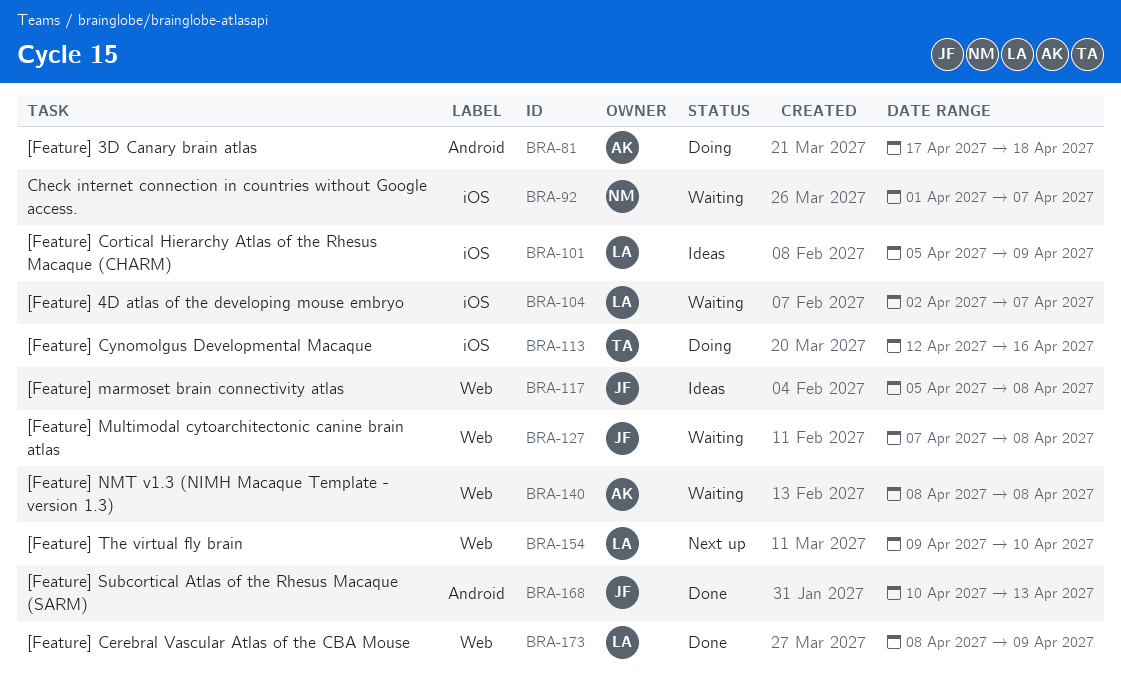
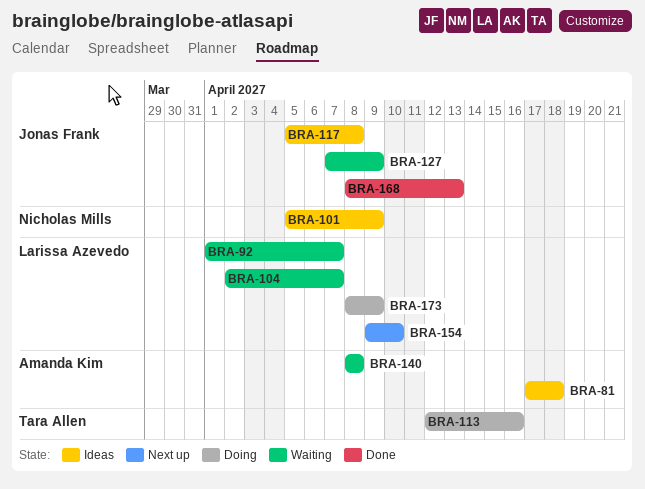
BRA-81, status: Doing -> Ideas
BRA-92, owner: Nicholas Mills -> Larissa Azevedo
BRA-101, owner: Larissa Azevedo -> Nicholas Mills
BRA-127, due: Apr 8 -> Apr 9
BRA-168, start: Apr 10 -> Apr 8
BRA-173, status: Done -> Doing

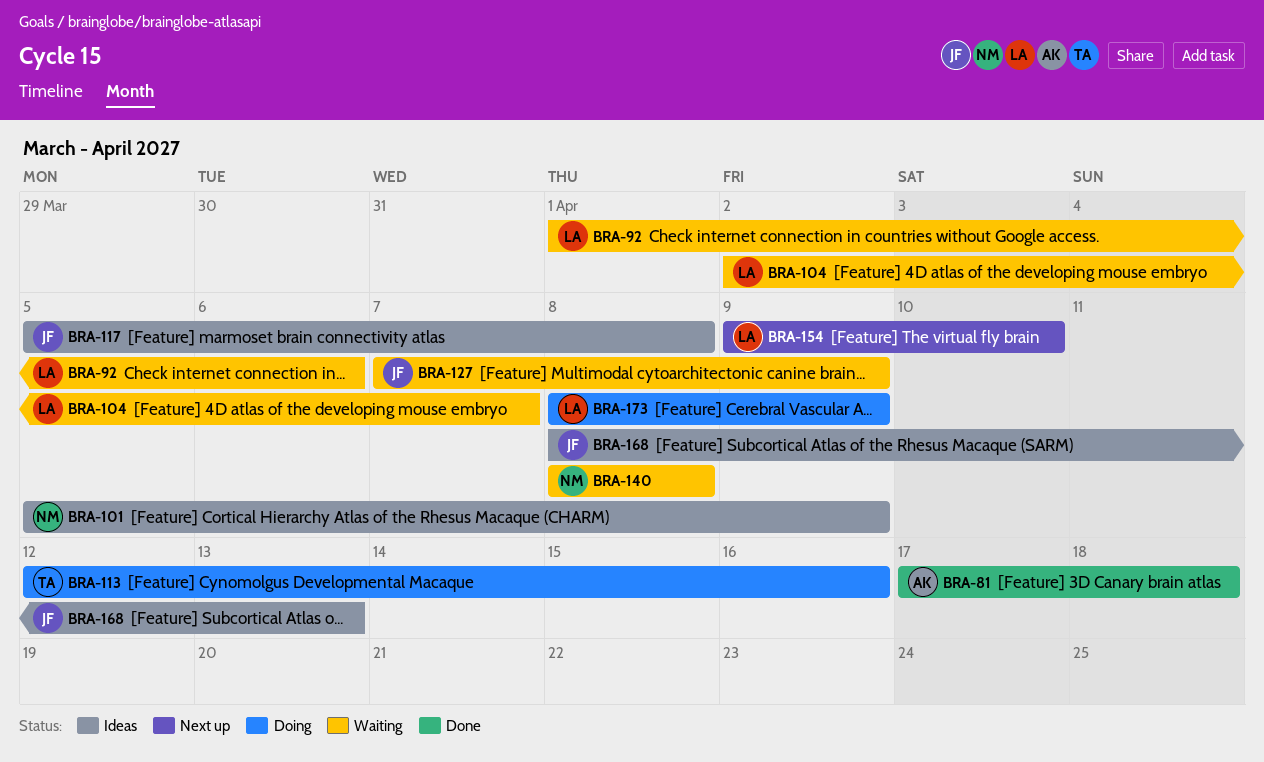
BRA-81, status: Ideas -> Done
BRA-92, due: Apr 7 -> Apr 6
BRA-140, owner: Amanda Kim -> Nicholas Mills
BRA-168, status: Done -> Ideas

